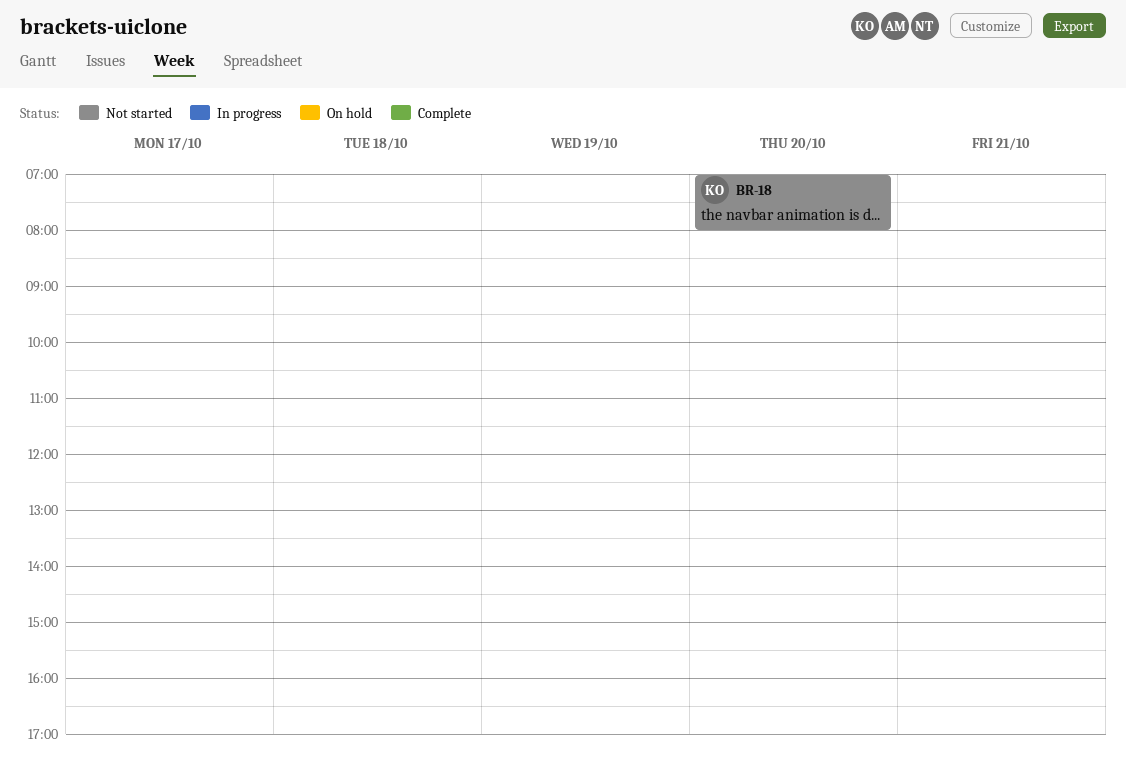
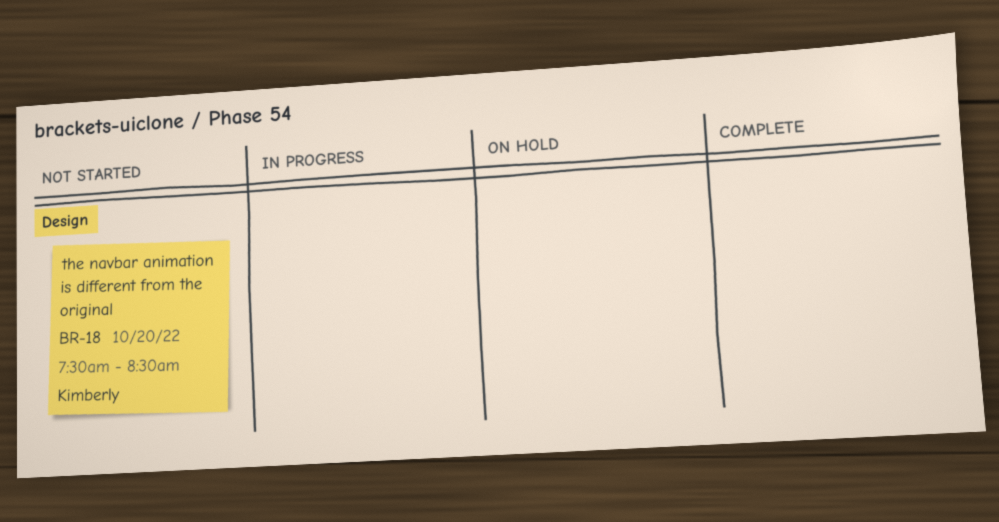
BR-18, begins: 07:00 -> 07:30
BR-18, ends: 08:00 -> 08:30

